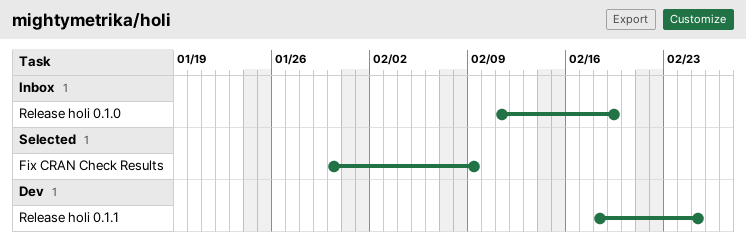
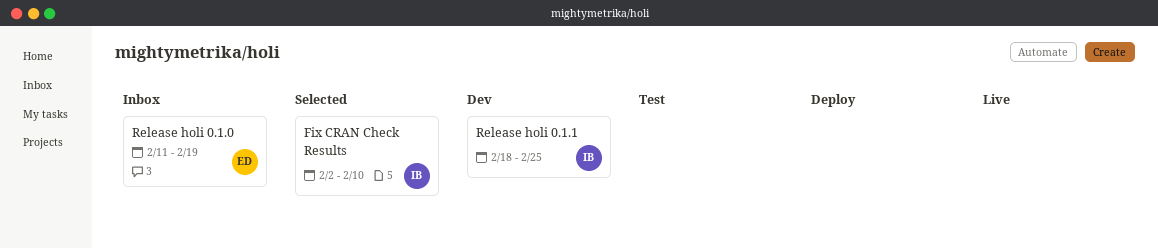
Fix CRAN Check Results, start: Jan 30 -> Feb 2
Fix CRAN Check Results, due: Feb 9 -> Feb 10

